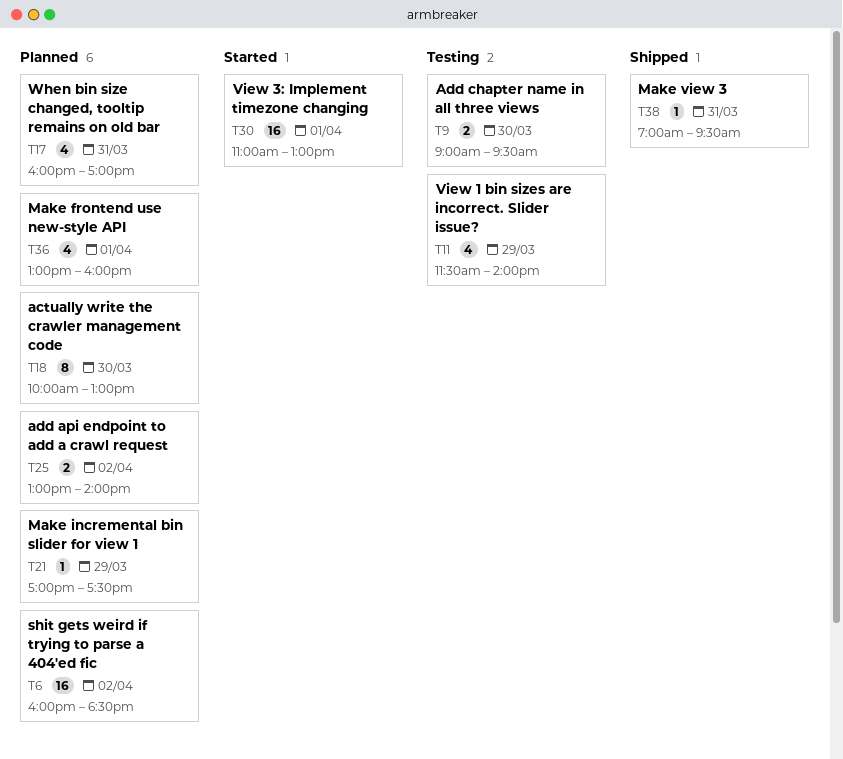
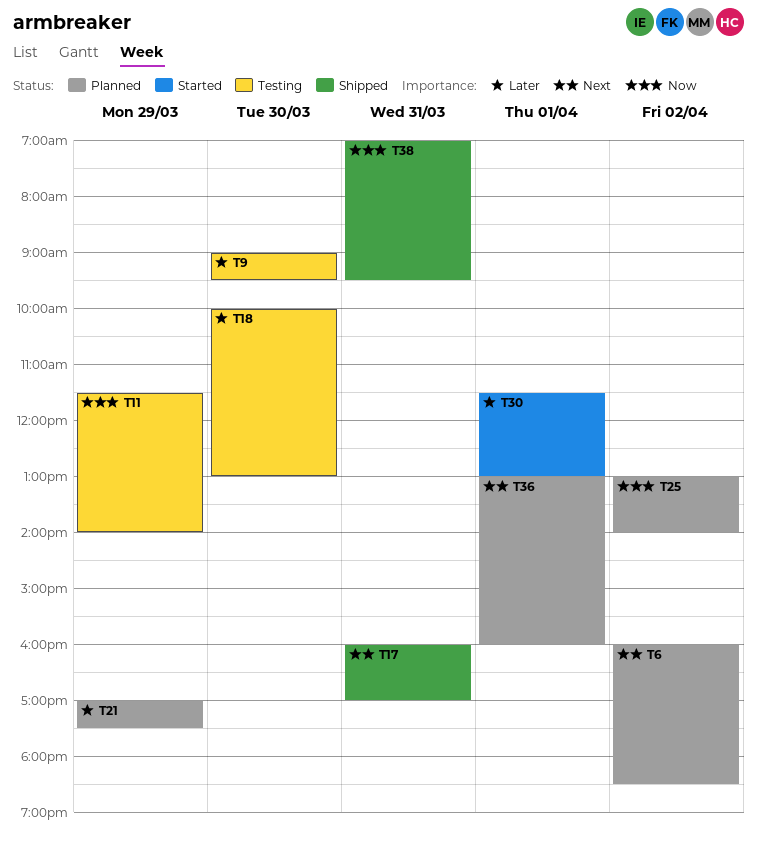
T17, status: Planned -> Shipped
T18, status: Planned -> Testing
T30, begins: 11:00 -> 11:30

